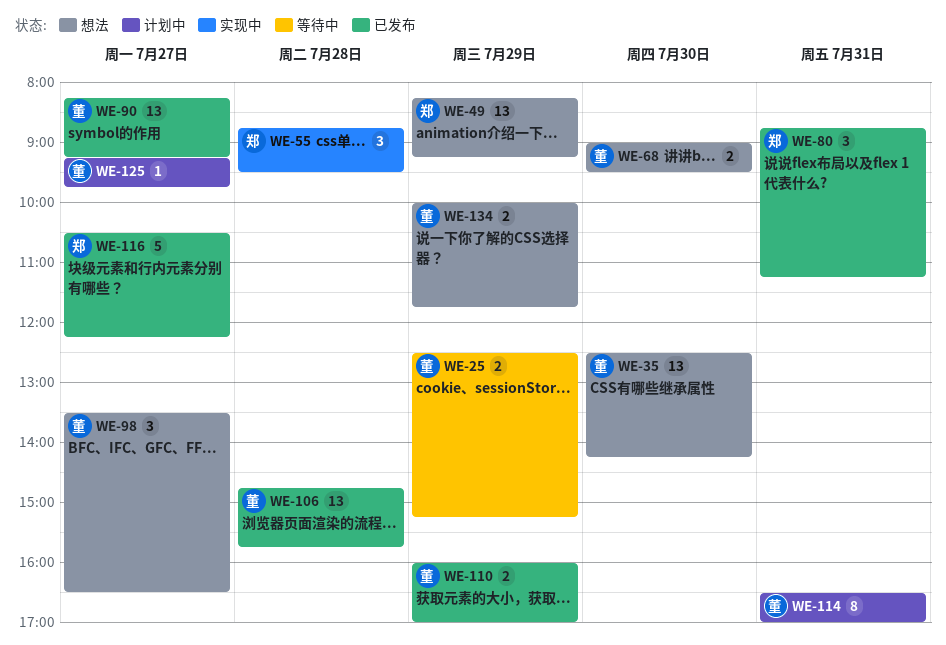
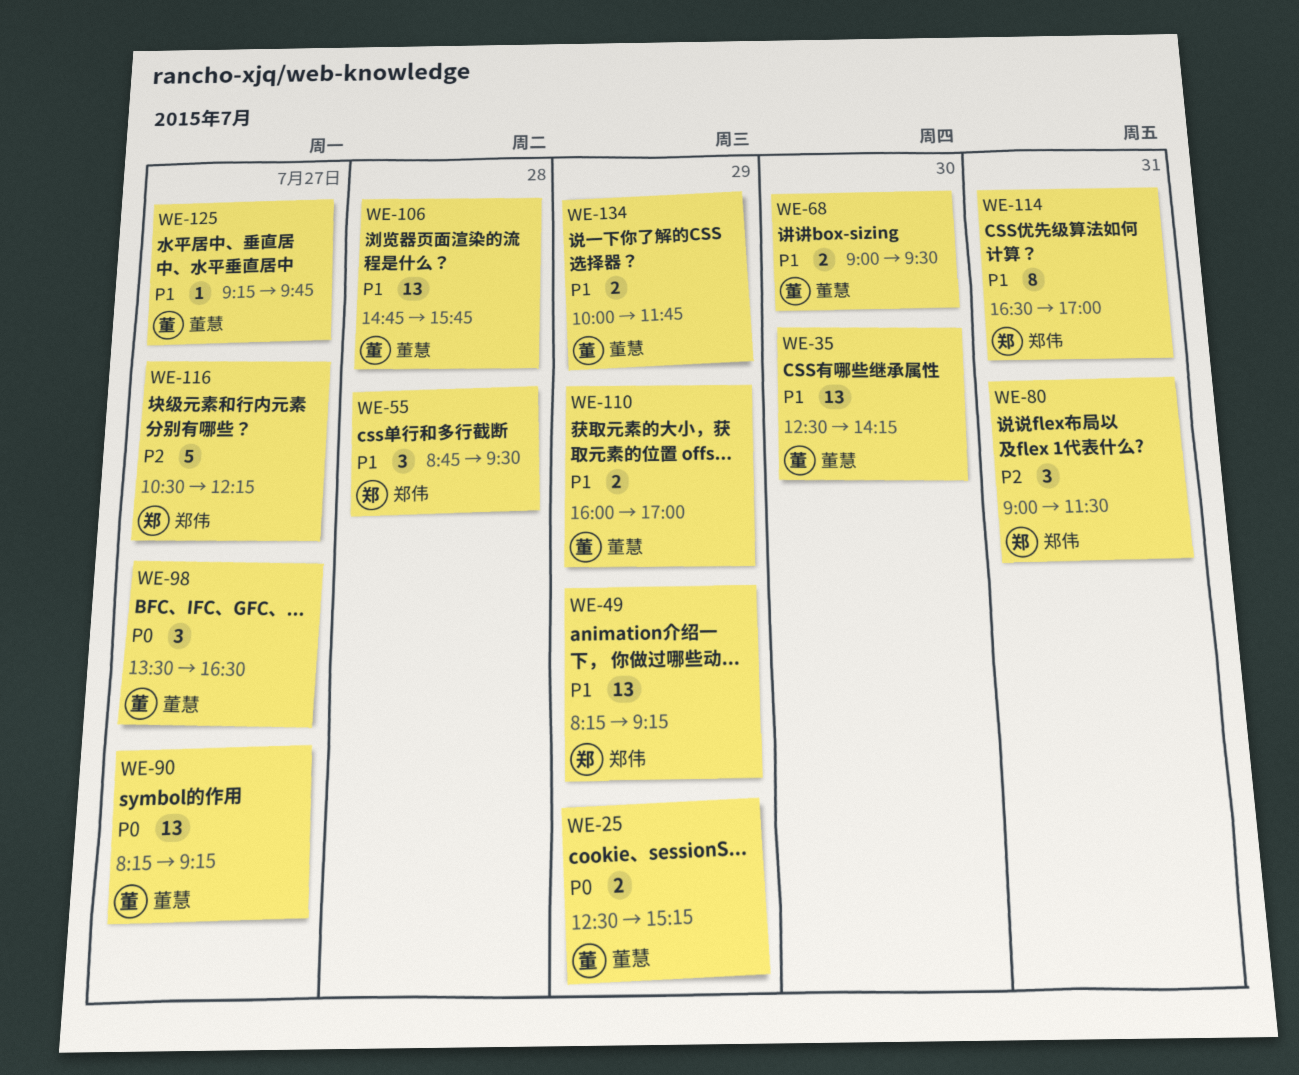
WE-80, begins: 08:45 -> 09:00
WE-80, ends: 11:15 -> 11:30
WE-114, owner: 董慧 -> 郑伟

